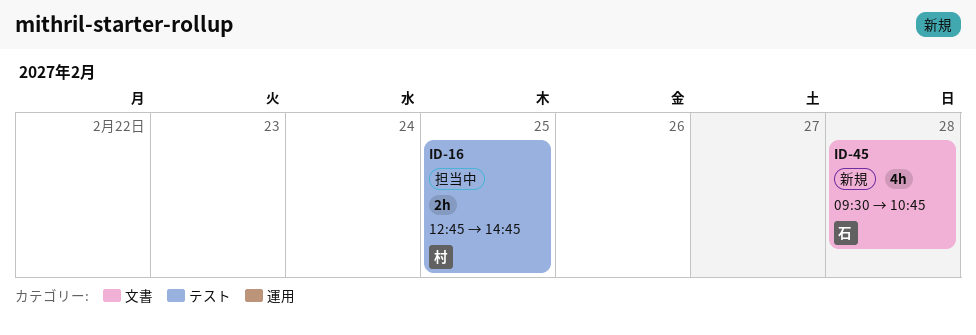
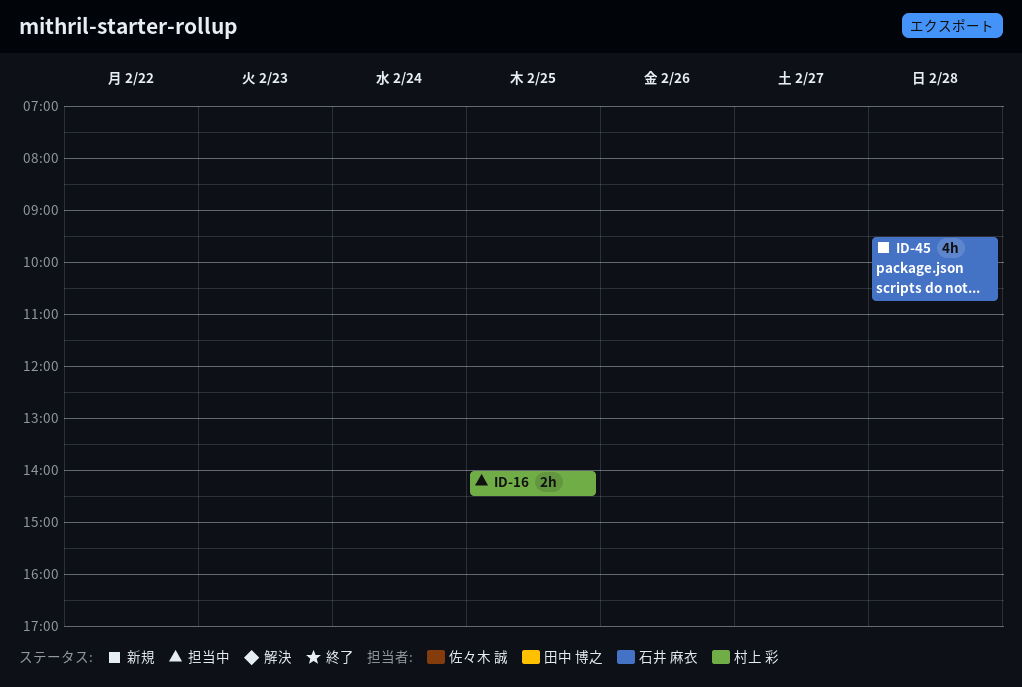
ID-16, begins: 12:45 -> 14:00
ID-16, ends: 14:45 -> 14:30

